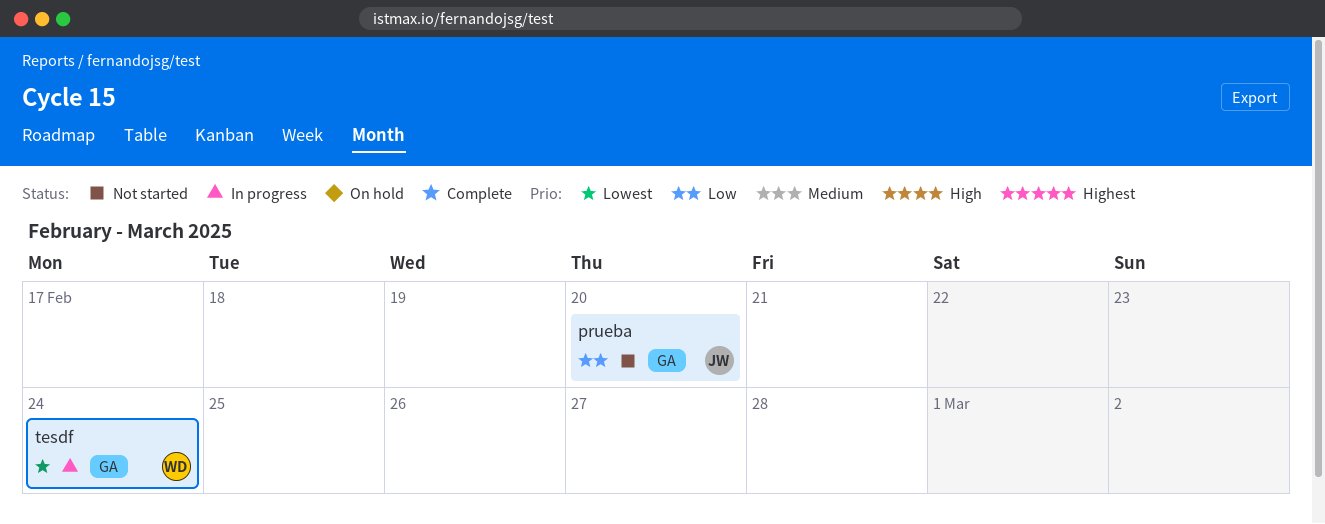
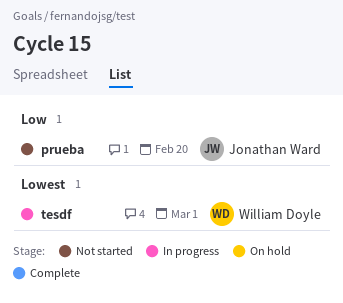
tesdf, due: Feb 24 -> Mar 1

